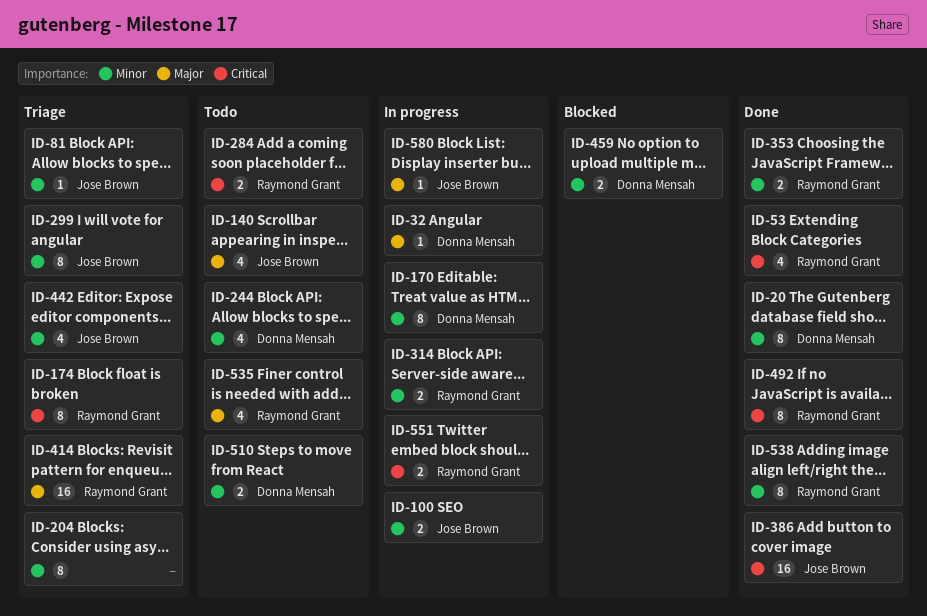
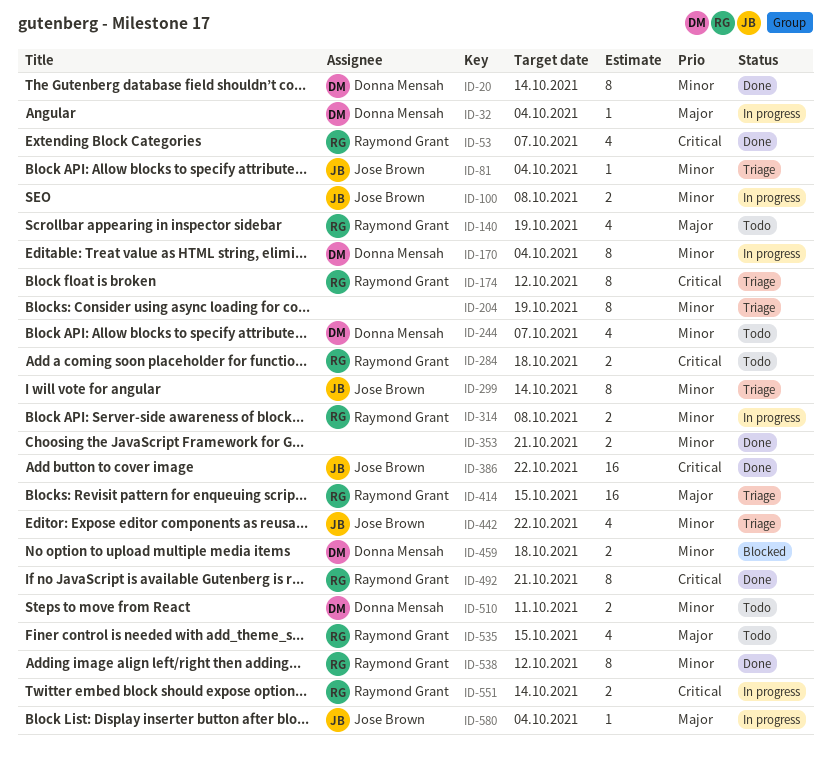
ID-140, owner: Jose Brown -> Raymond Grant
ID-353, owner: Raymond Grant -> none

